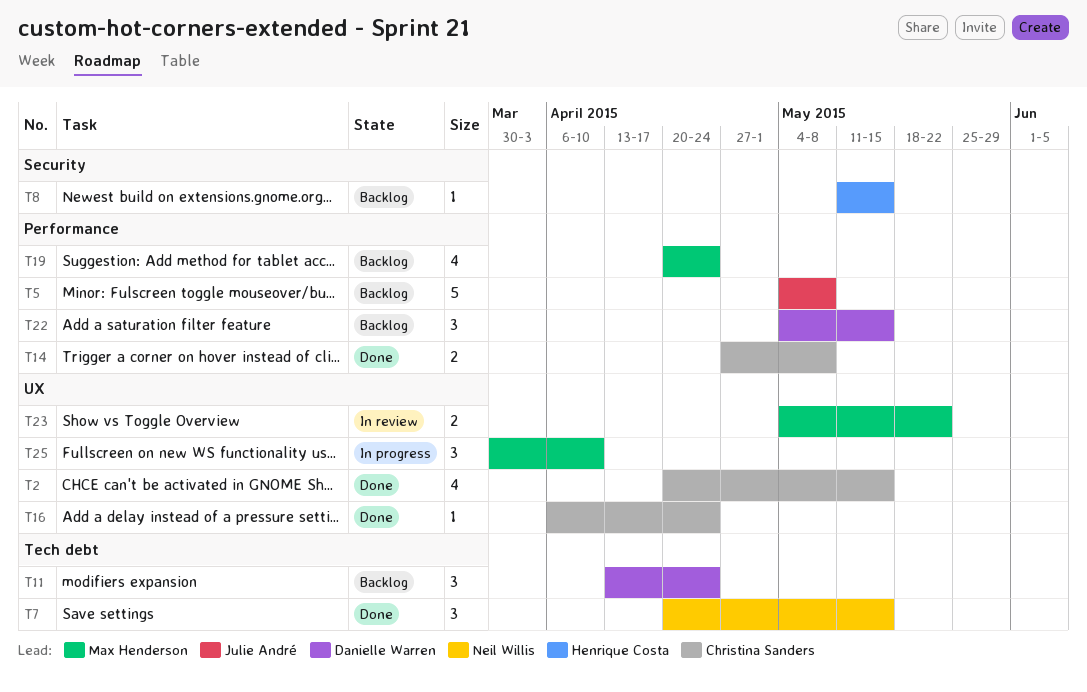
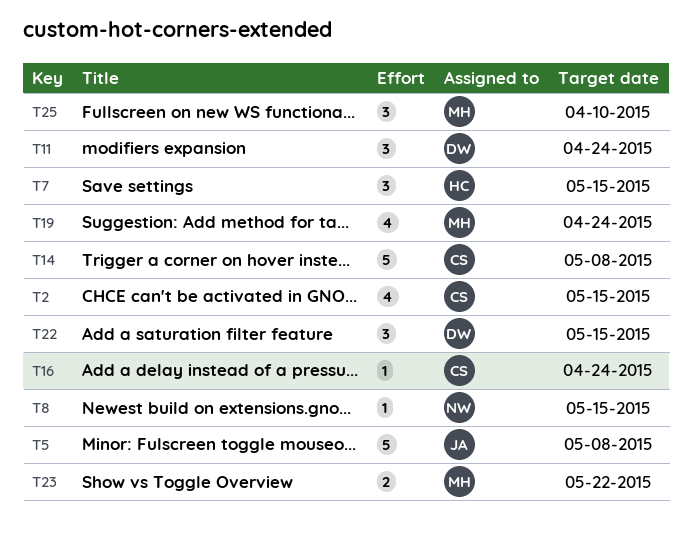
T7, owner: Neil Willis -> Henrique Costa
T8, owner: Henrique Costa -> Neil Willis
T14, estimate: 2 -> 5

